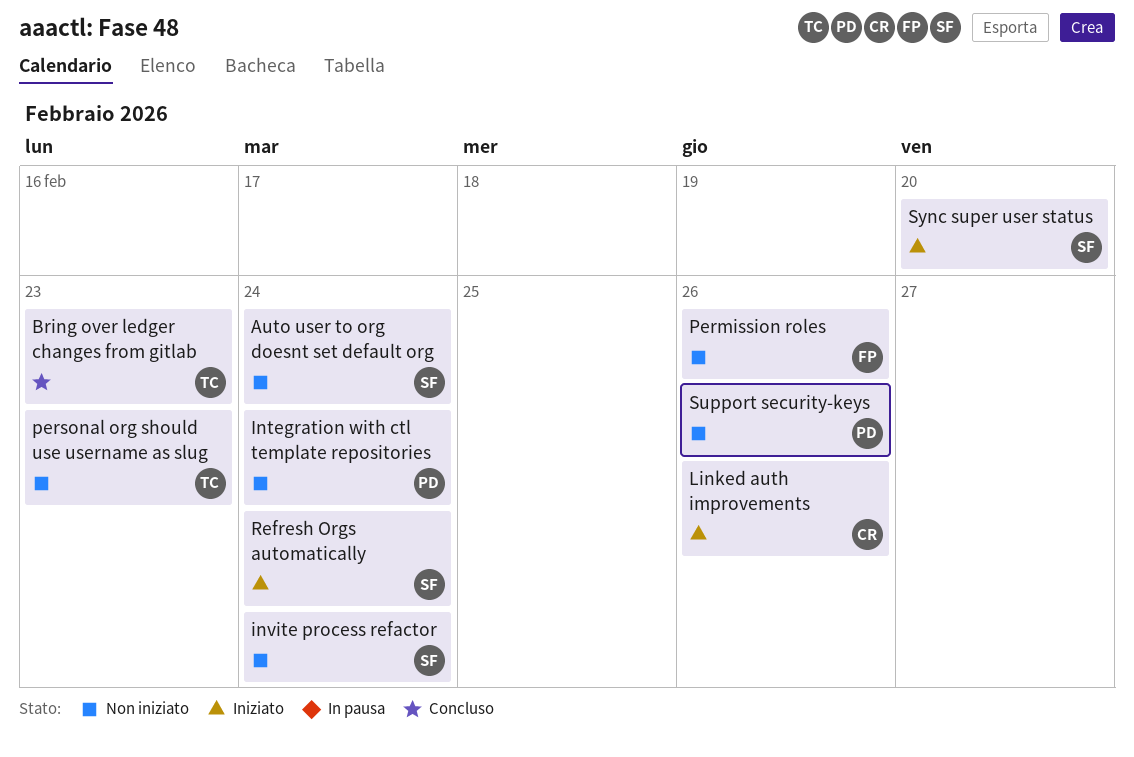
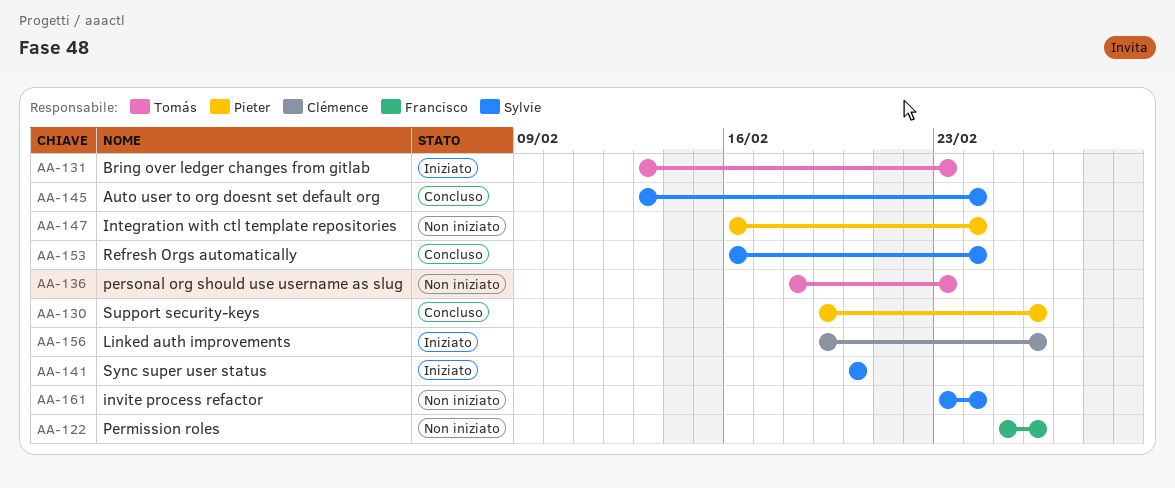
Auto user to org doesnt set default org, status: Non iniziato -> Concluso
Bring over ledger changes from gitlab, status: Concluso -> Iniziato
Refresh Orgs automatically, status: Iniziato -> Concluso
Support security-keys, status: Non iniziato -> Concluso

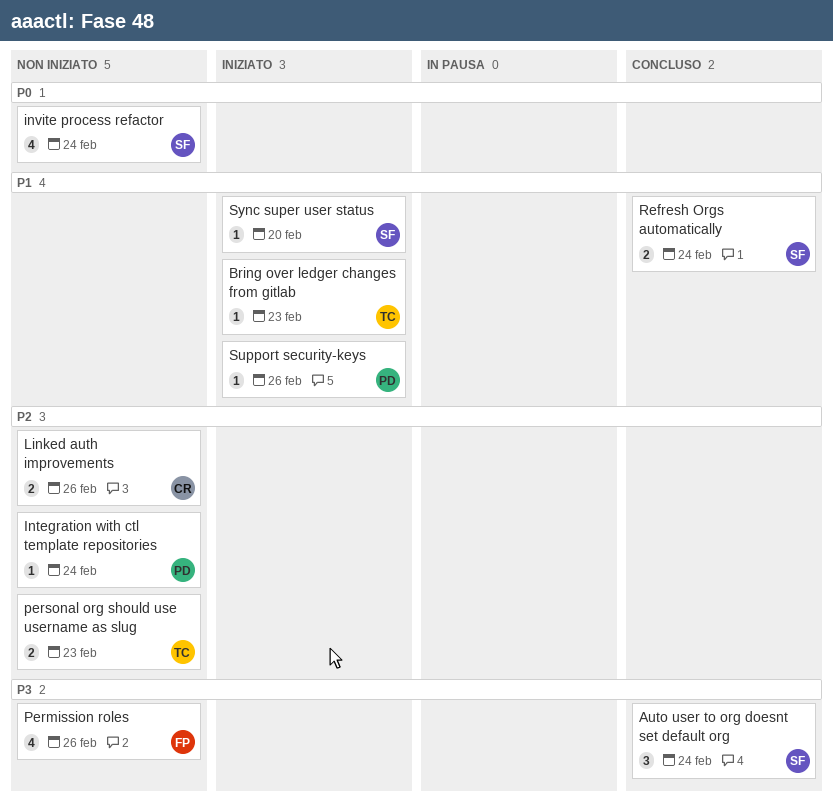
Linked auth improvements, status: Iniziato -> Non iniziato
Support security-keys, status: Concluso -> Iniziato

